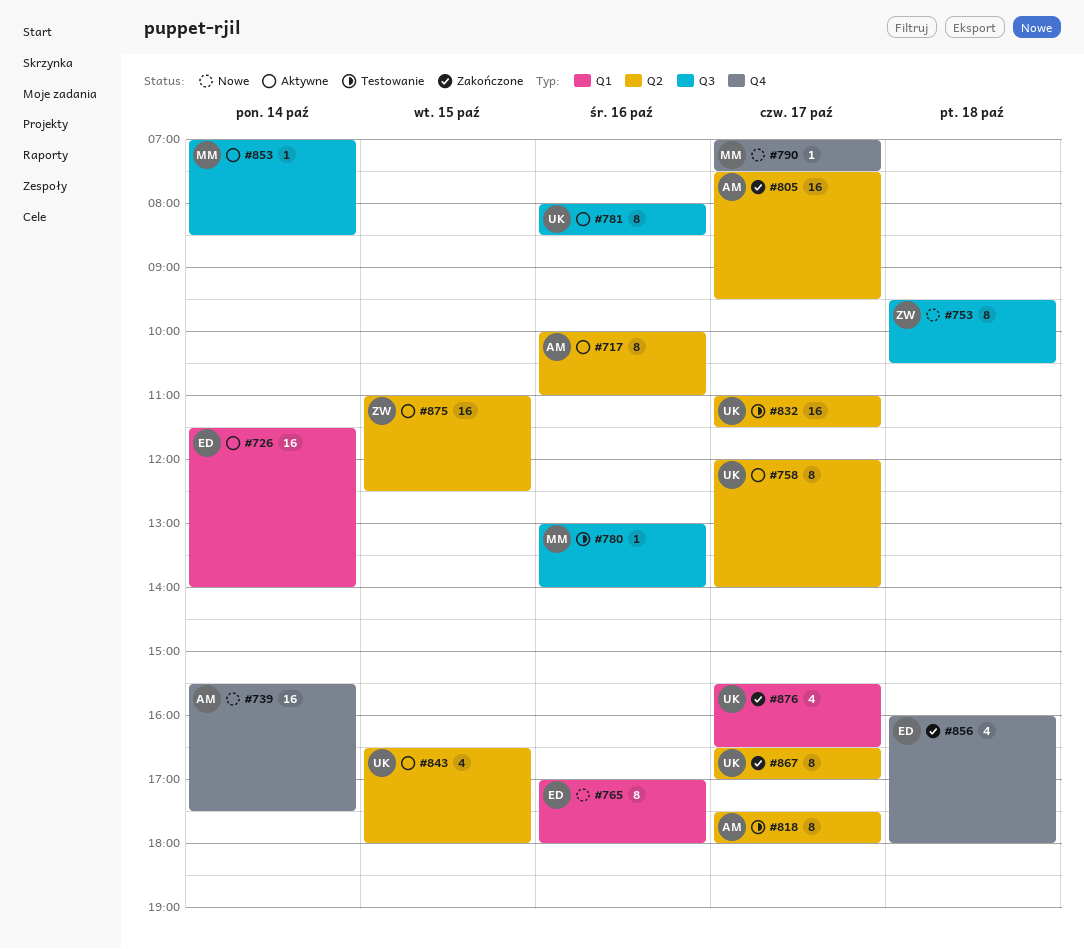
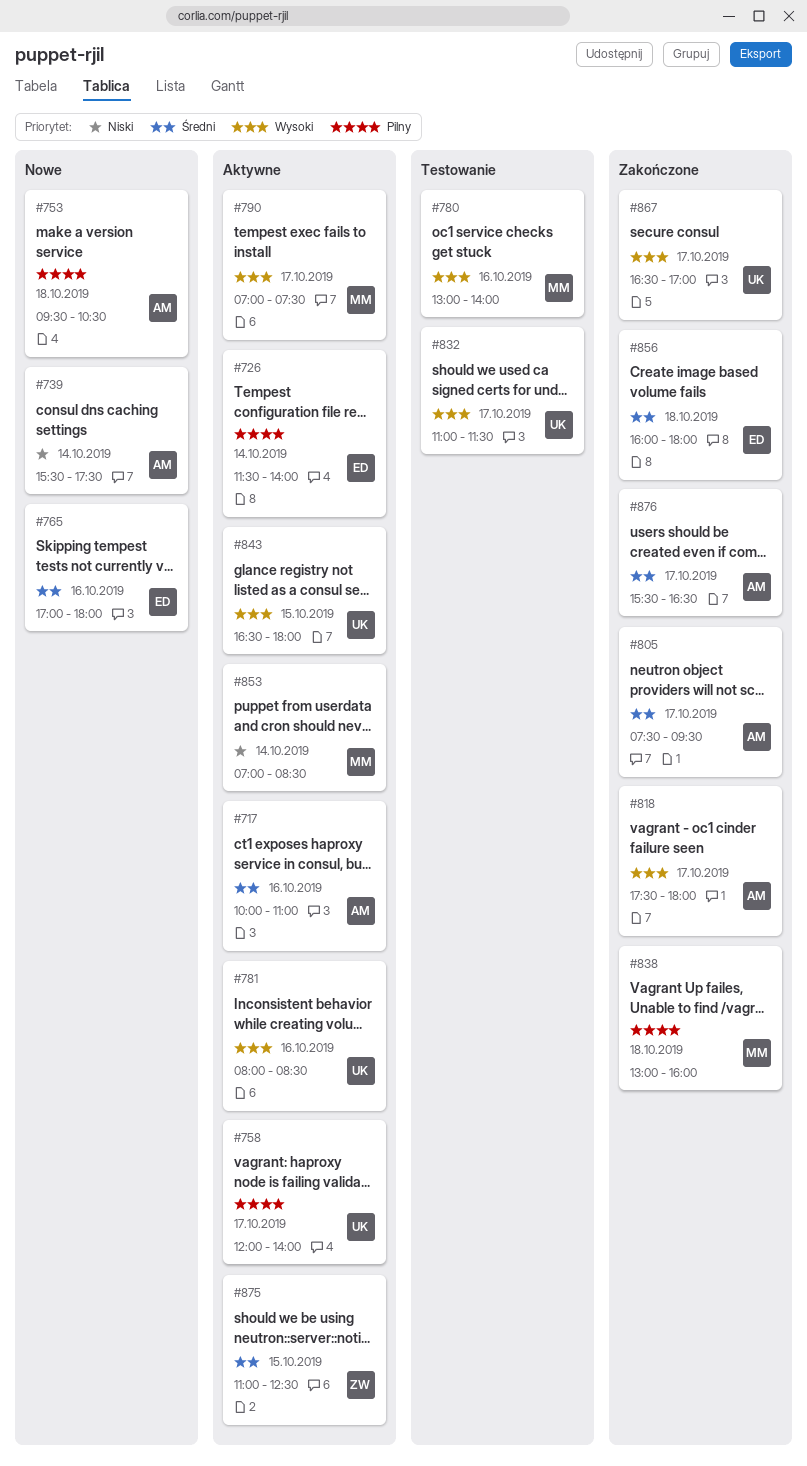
#753, owner: ZW -> AM
#790, status: Nowe -> Aktywne
#818, status: Testowanie -> Zakończone
#838: none -> present
#876, owner: UK -> AM

